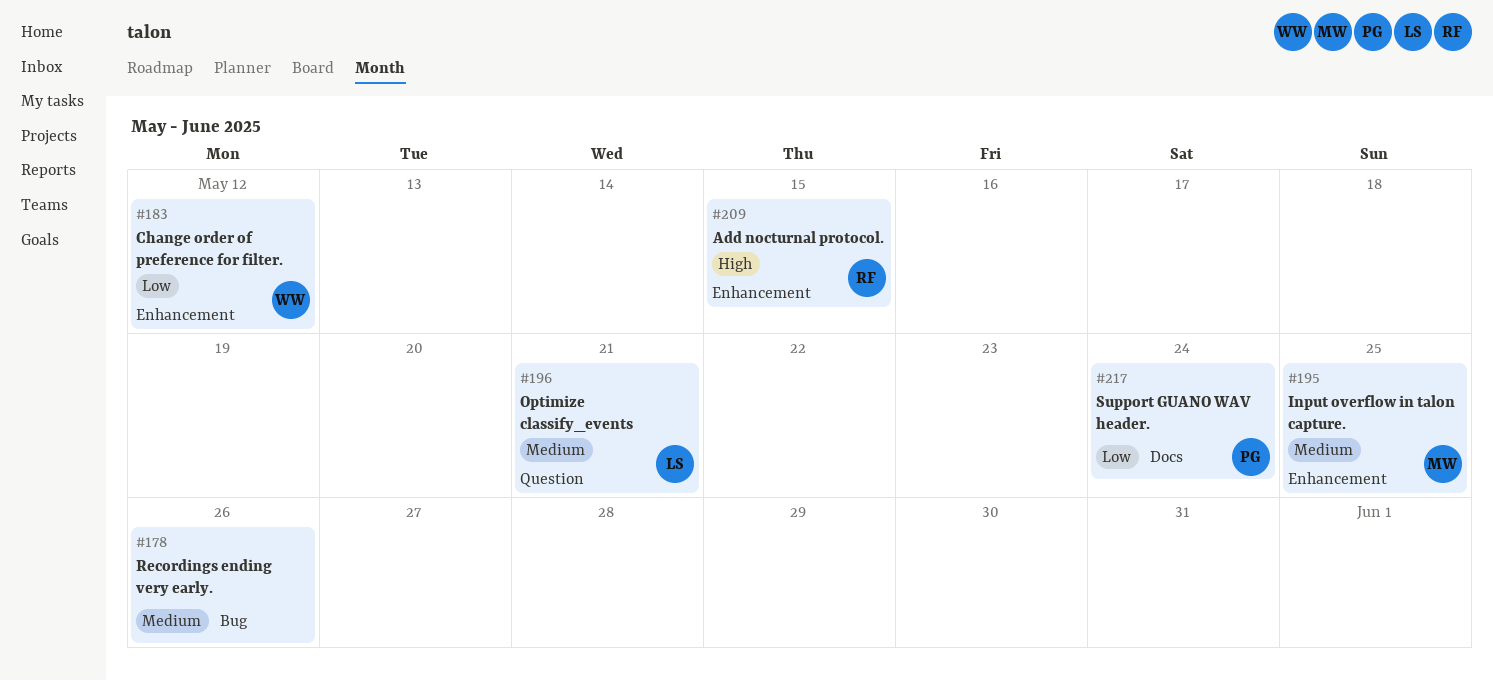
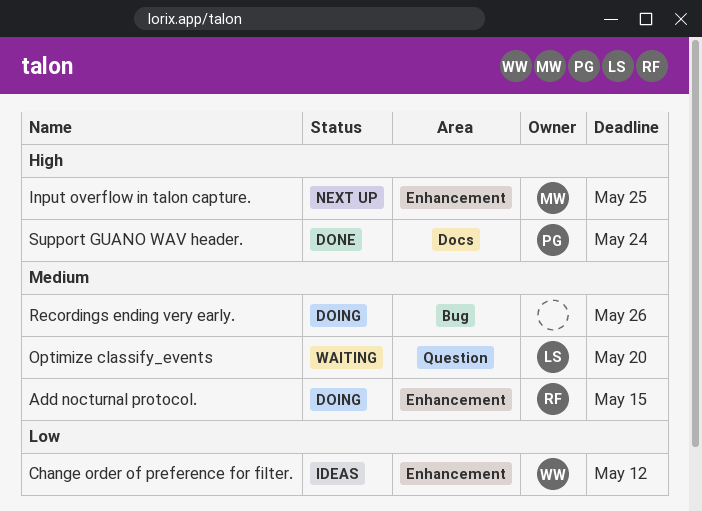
Add nocturnal protocol., priority: High -> Medium
Input overflow in talon capture., priority: Medium -> High
Optimize classify_events, due: May 21 -> May 20
Support GUANO WAV header., priority: Low -> High

